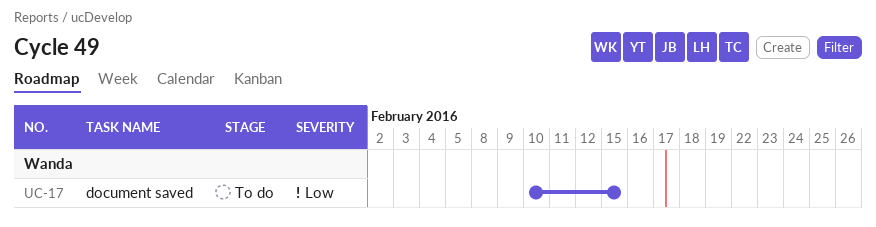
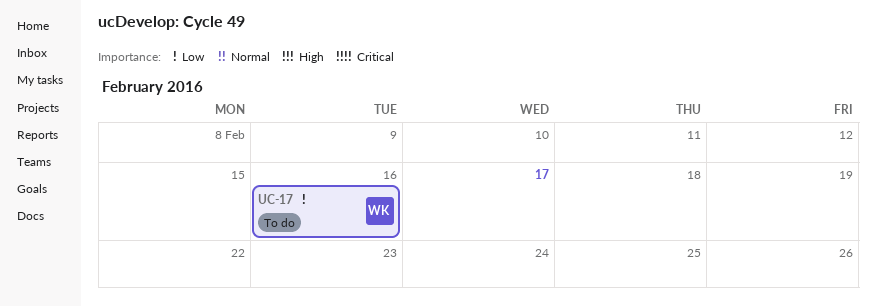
UC-17, due: Feb 15 -> Feb 16

